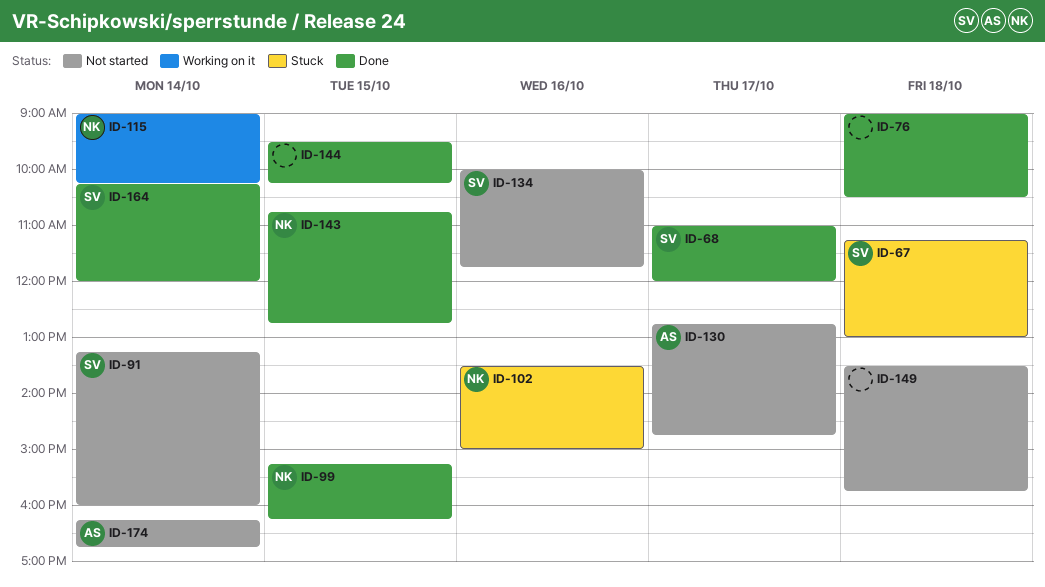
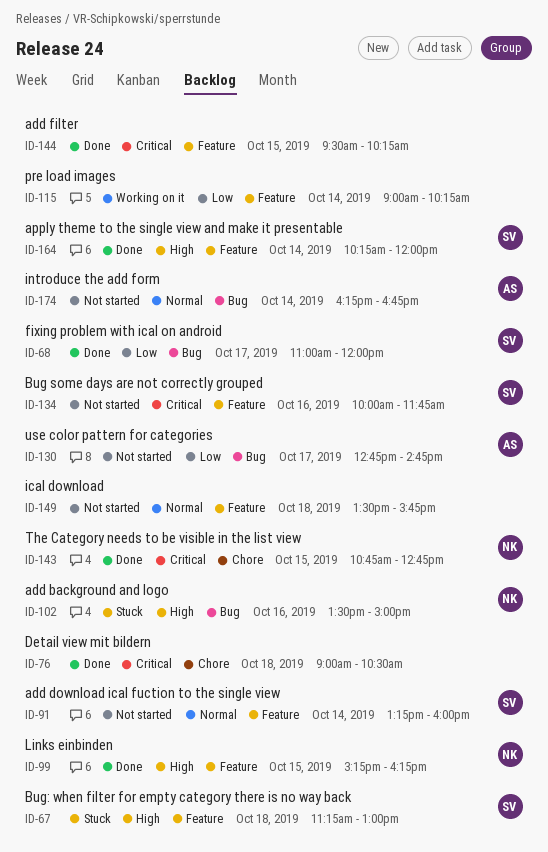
ID-115, owner: NK -> none

